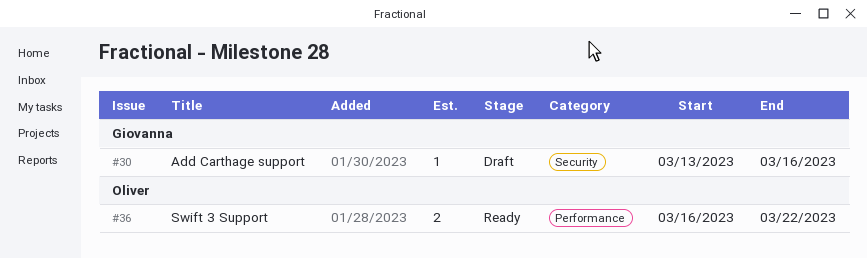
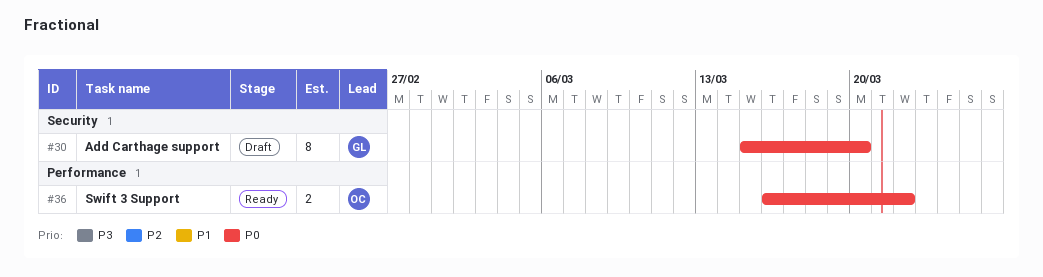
#30, estimate: 1 -> 8
#30, start: Mar 13 -> Mar 15
#30, due: Mar 16 -> Mar 20

